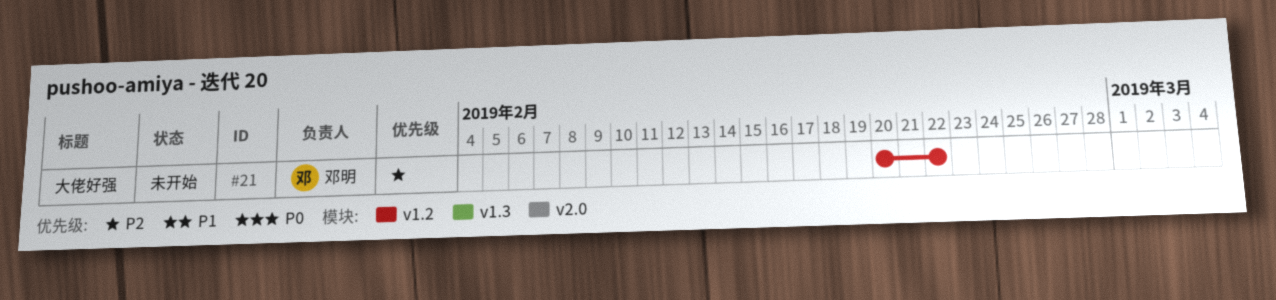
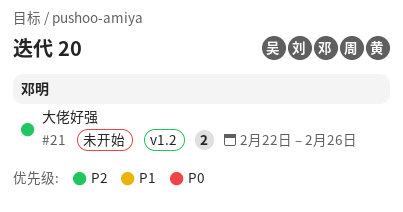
#21, start: Feb 20 -> Feb 22
#21, due: Feb 22 -> Feb 26

